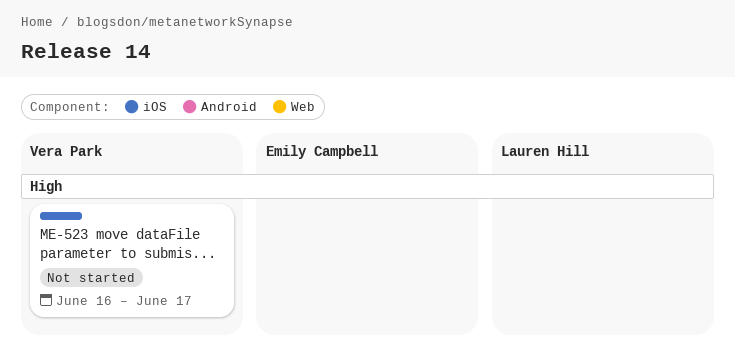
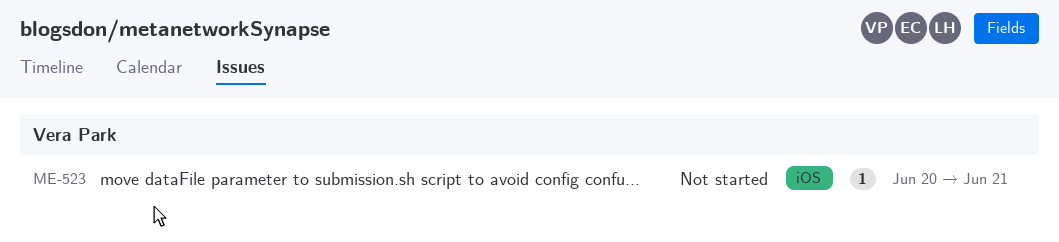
ME-523, start: Jun 16 -> Jun 20
ME-523, due: Jun 17 -> Jun 21

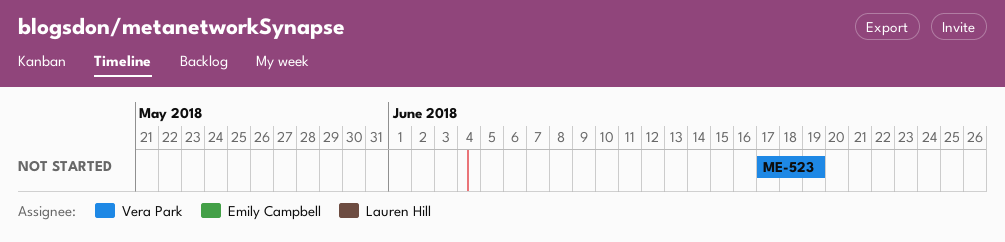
ME-523, start: Jun 20 -> Jun 17
ME-523, due: Jun 21 -> Jun 19

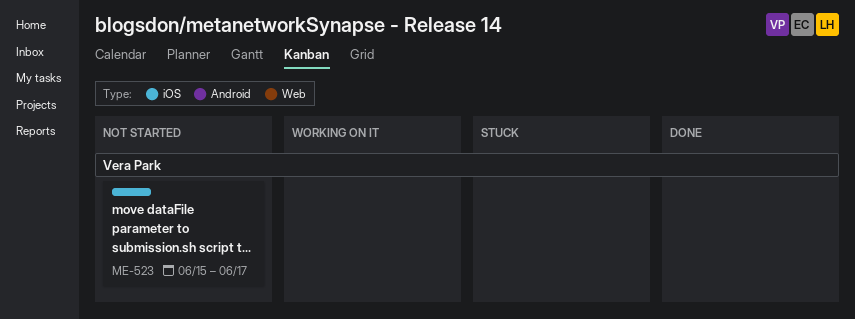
ME-523, start: Jun 17 -> Jun 15
ME-523, due: Jun 19 -> Jun 17

